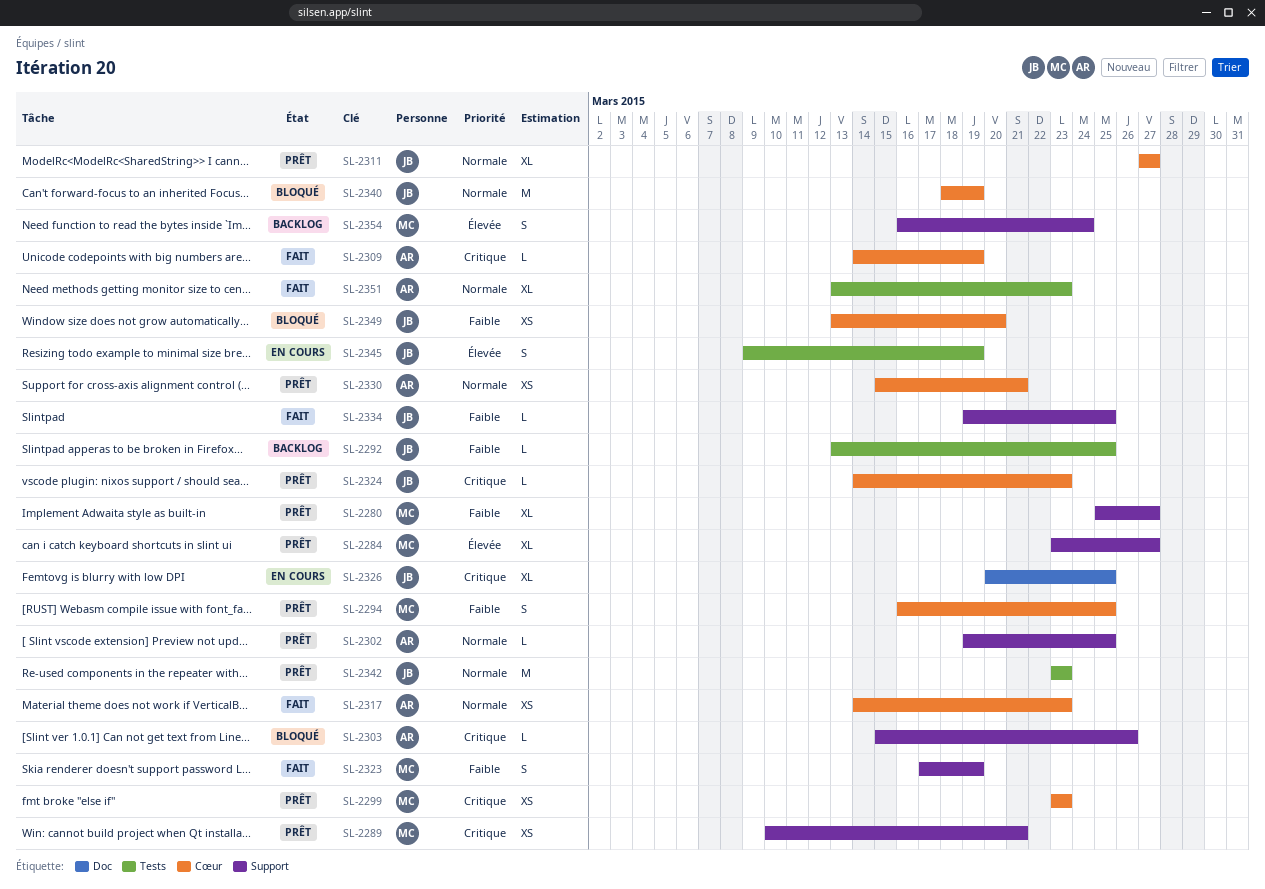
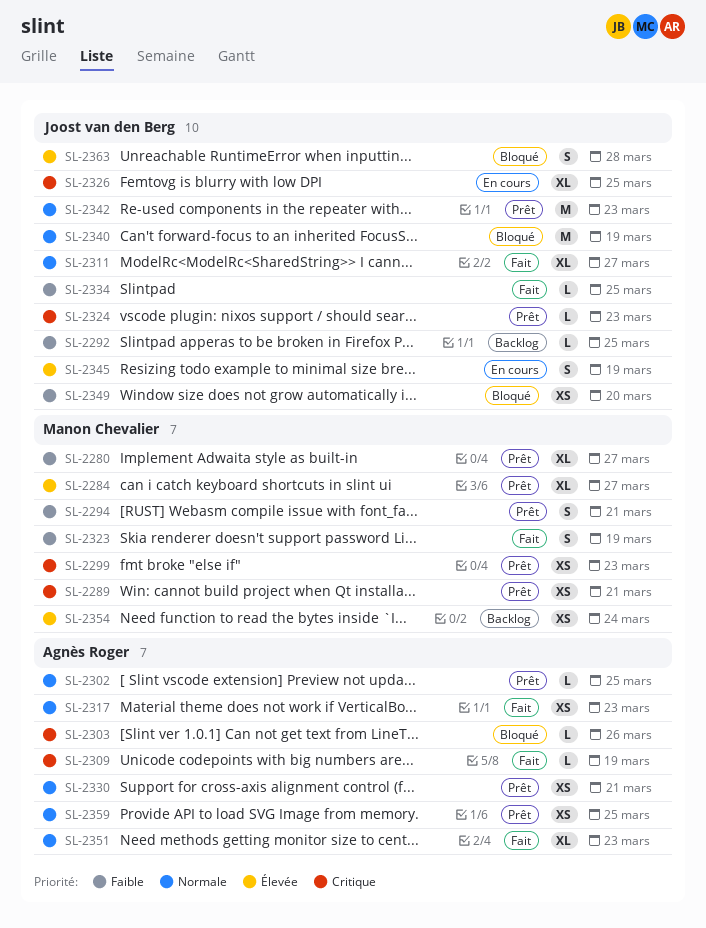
SL-2294, due: Mar 25 -> Mar 21
SL-2311, status: Prêt -> Fait
SL-2354, estimate: S -> XS
SL-2359: none -> present
SL-2363: none -> present

